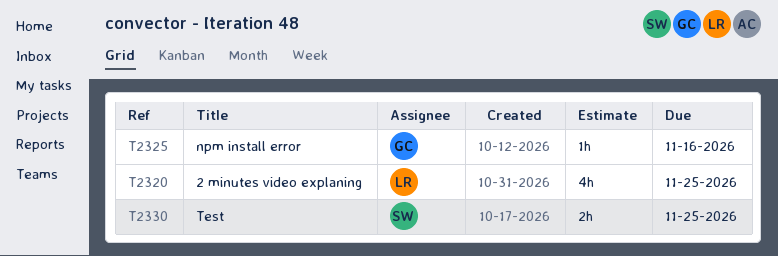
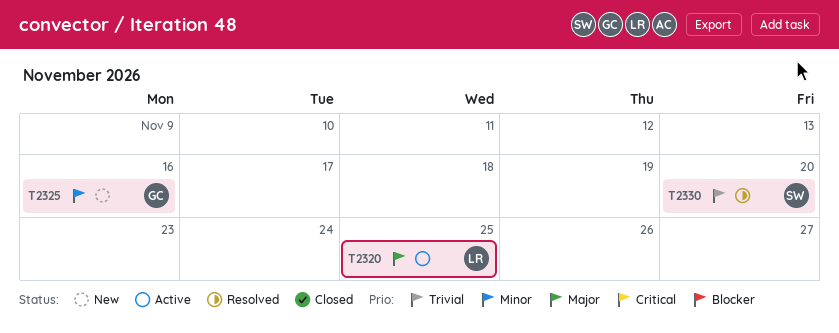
T2330, due: Nov 25 -> Nov 20

